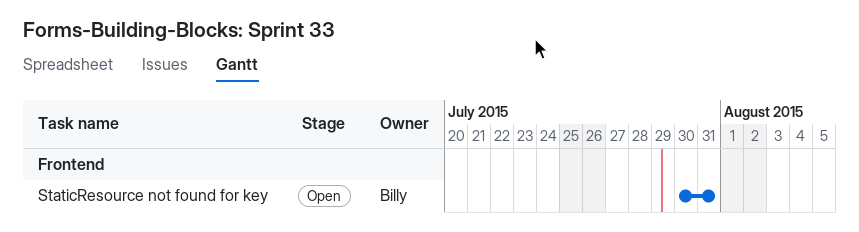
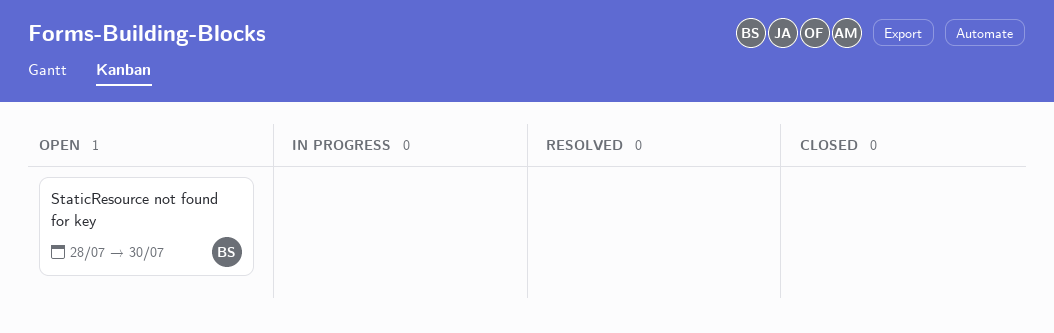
StaticResource not found for key, start: Jul 30 -> Jul 28
StaticResource not found for key, due: Jul 31 -> Jul 30

